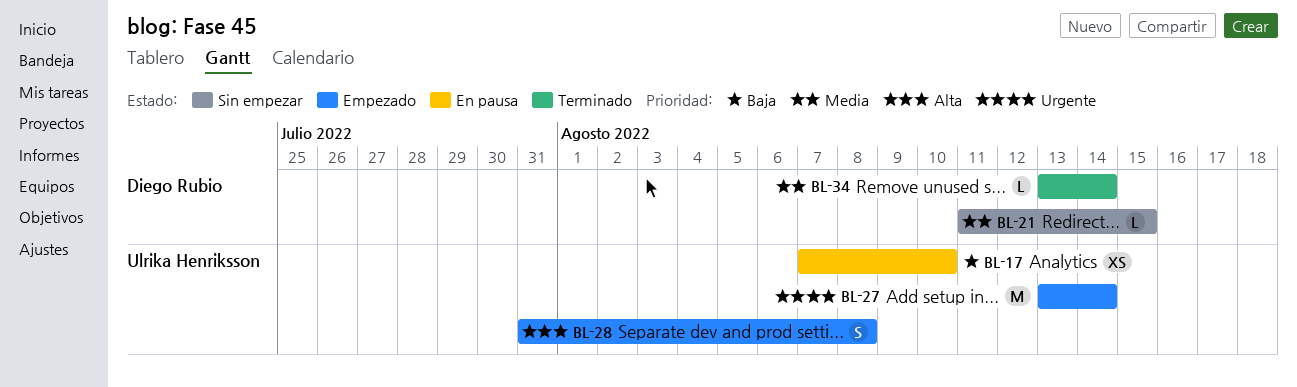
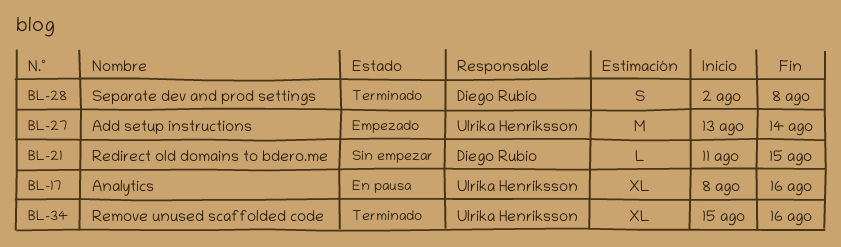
BL-17, estimate: XS -> XL
BL-17, start: Aug 7 -> Aug 8
BL-17, due: Aug 10 -> Aug 16
BL-28, status: Empezado -> Terminado
BL-28, owner: Ulrika Henriksson -> Diego Rubio
BL-28, start: Jul 31 -> Aug 2
BL-34, owner: Diego Rubio -> Ulrika Henriksson
BL-34, estimate: L -> XL
BL-34, start: Aug 13 -> Aug 15
BL-34, due: Aug 14 -> Aug 16

